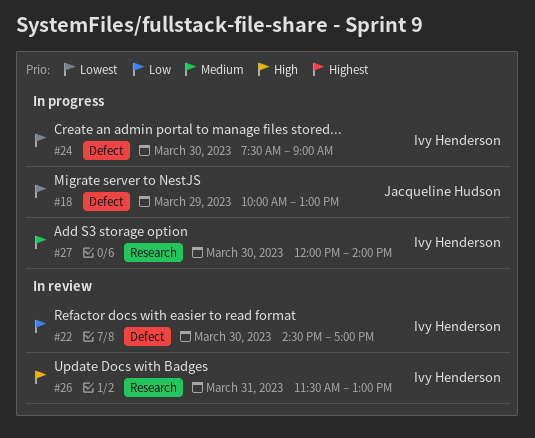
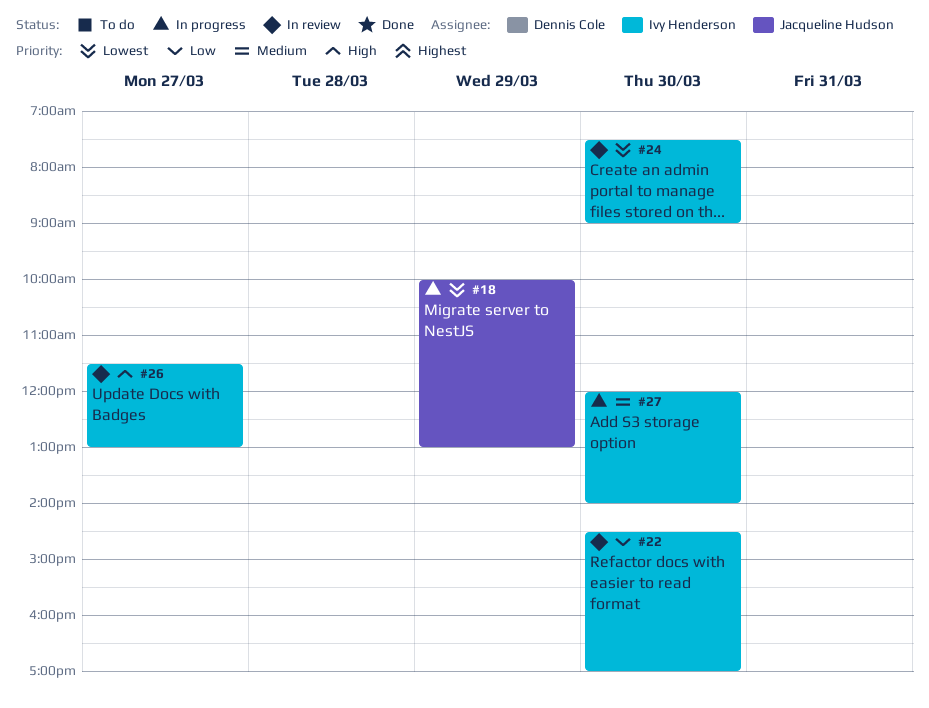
#24, status: In progress -> In review
#26, day: Mar 31 -> Mar 27

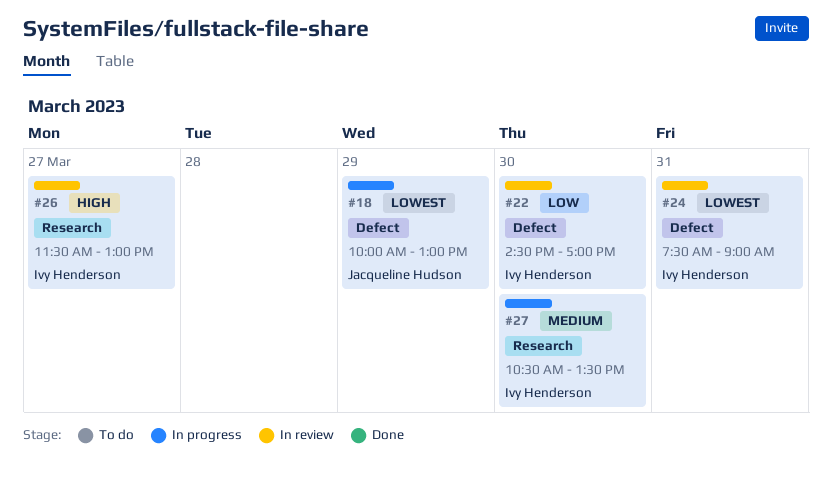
#24, day: Mar 30 -> Mar 31
#27, begins: 12:00 -> 10:30
#27, ends: 14:00 -> 13:30

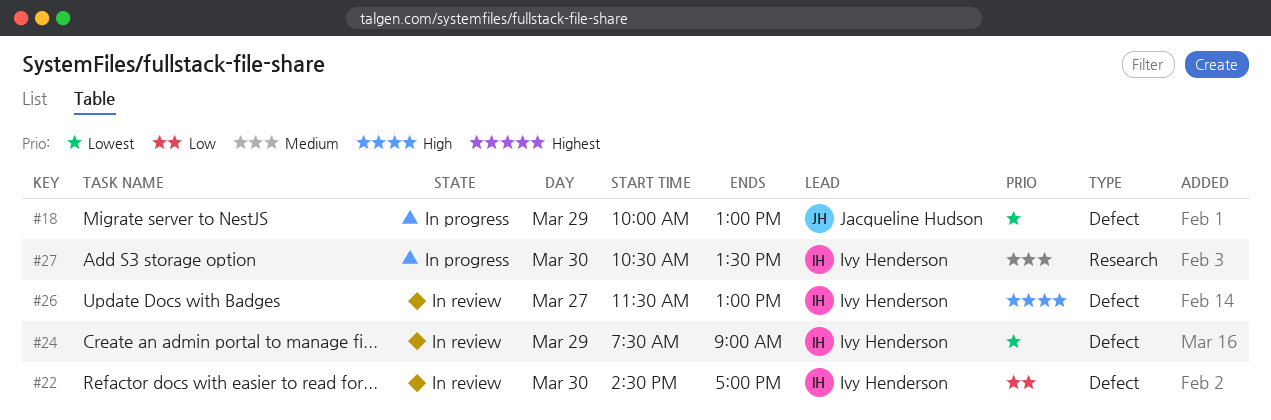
#24, day: Mar 31 -> Mar 29
#26, label: Research -> Defect

